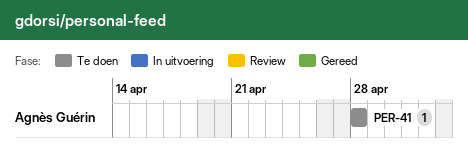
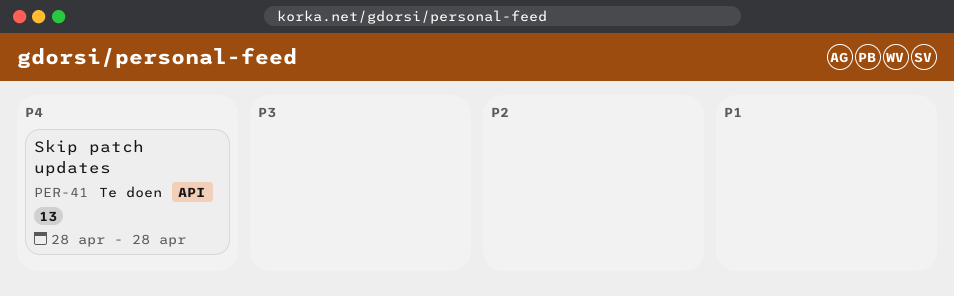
PER-41, estimate: 1 -> 13

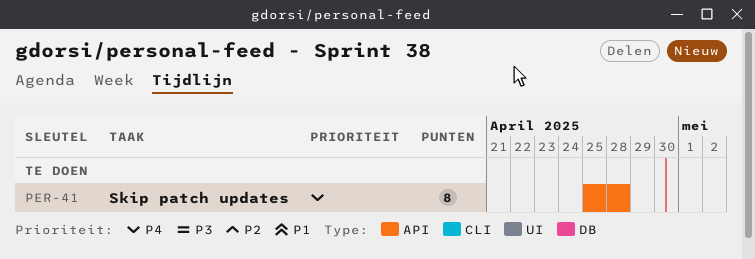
PER-41, estimate: 13 -> 8
PER-41, start: Apr 28 -> Apr 25

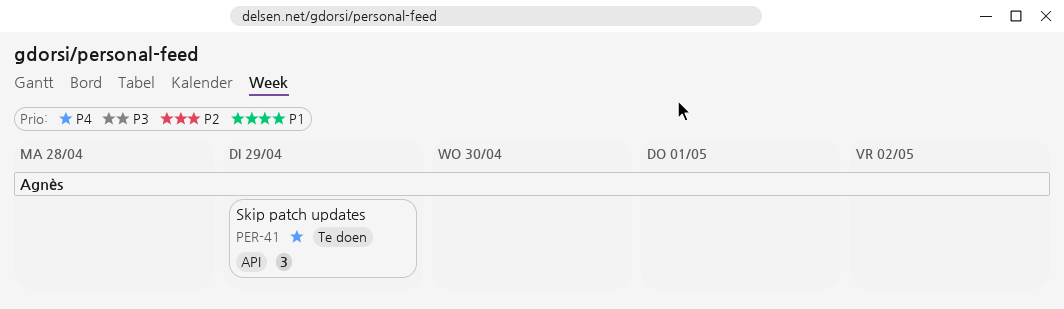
PER-41, estimate: 8 -> 3
PER-41, due: Apr 28 -> Apr 29

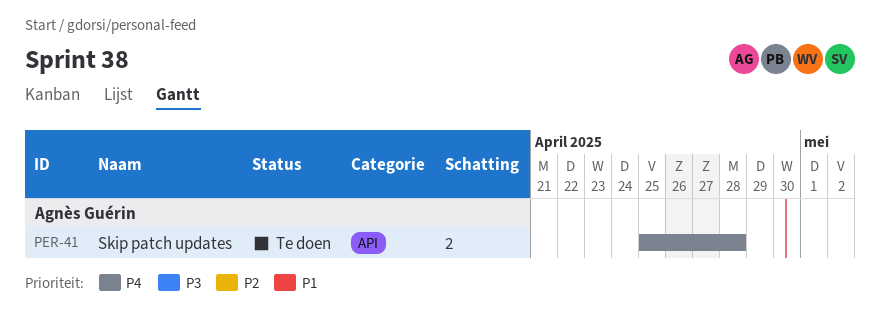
PER-41, estimate: 3 -> 2
PER-41, due: Apr 29 -> Apr 28

